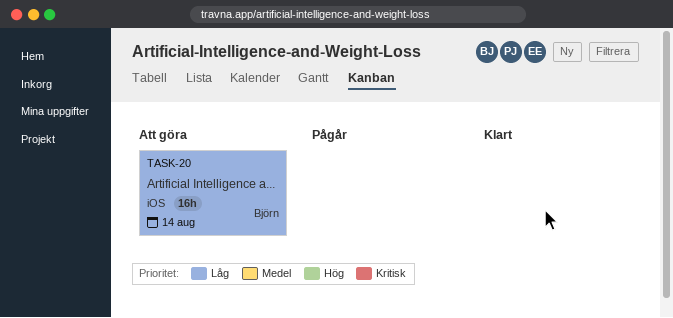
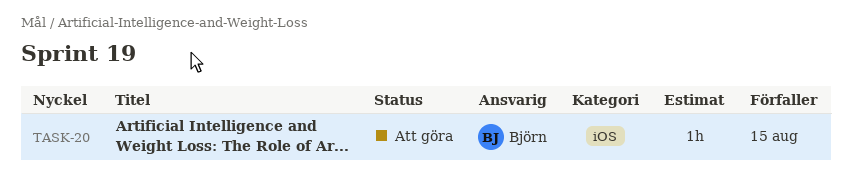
TASK-20, estimate: 16h -> 1h
TASK-20, due: Aug 14 -> Aug 15

